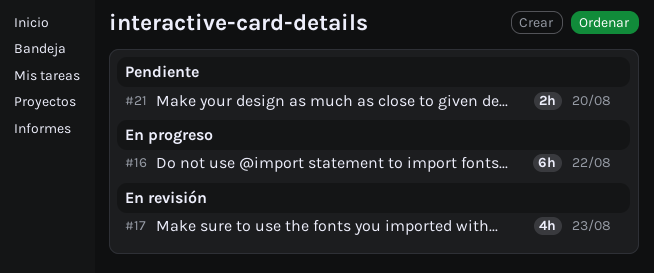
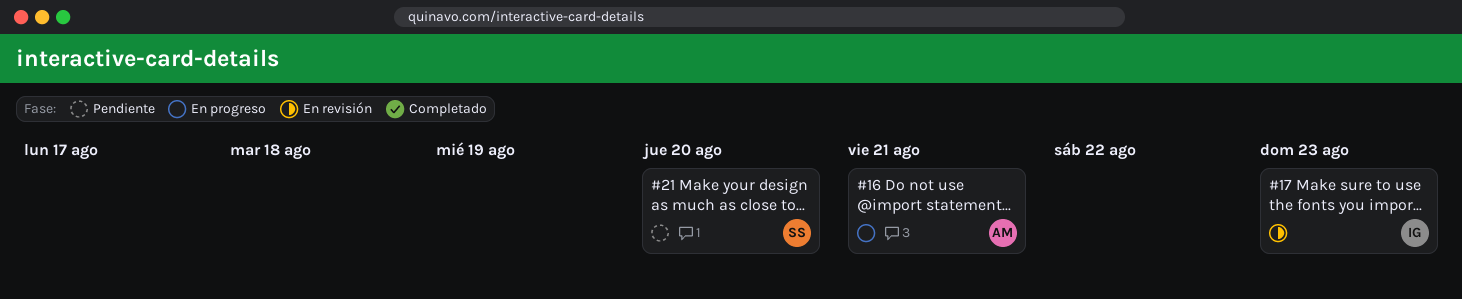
#16, due: Aug 22 -> Aug 21

